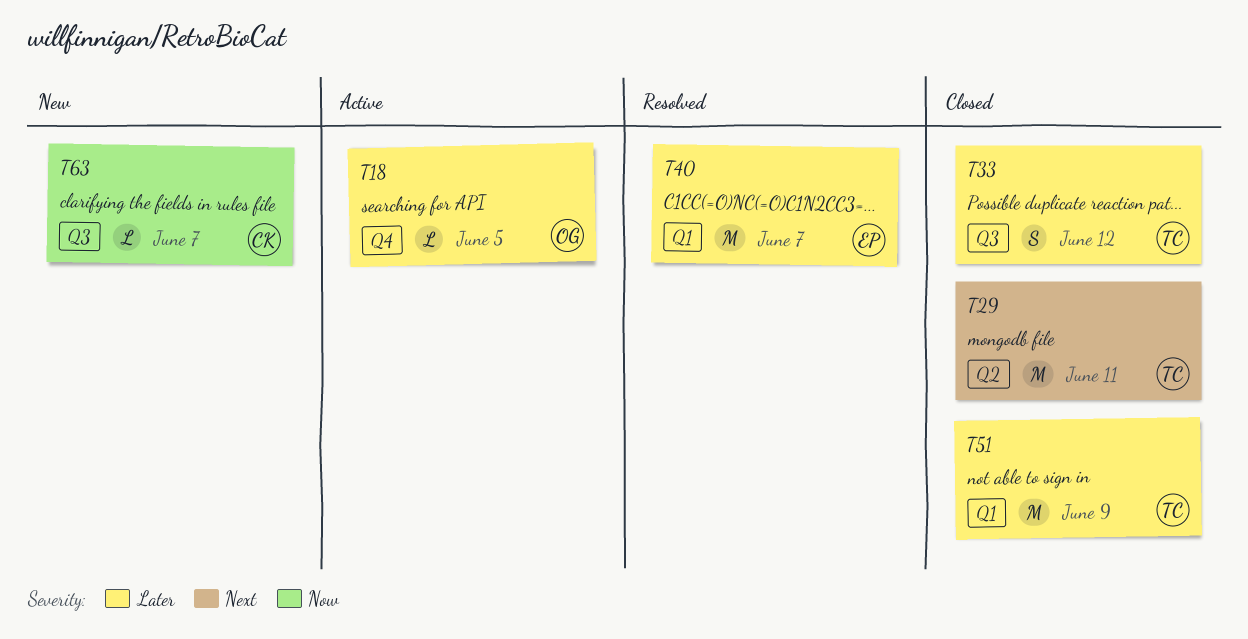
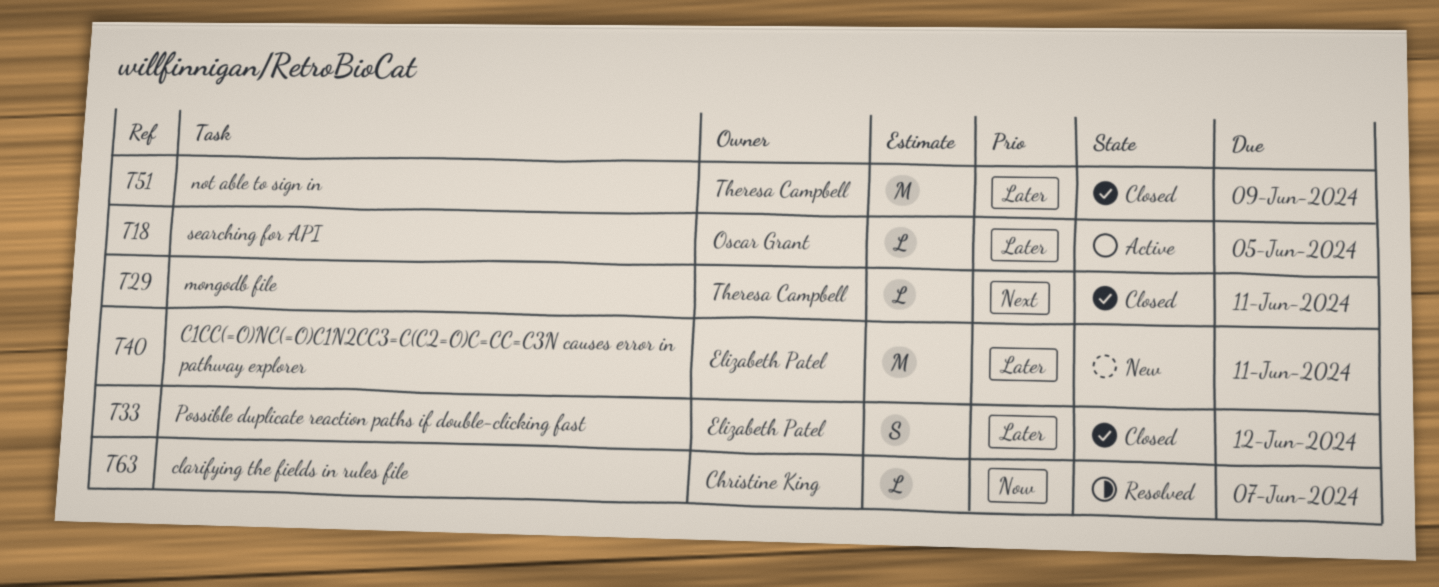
T29, estimate: M -> L
T33, owner: Theresa Campbell -> Elizabeth Patel
T40, status: Resolved -> New
T40, due: Jun 7 -> Jun 11
T63, status: New -> Resolved

